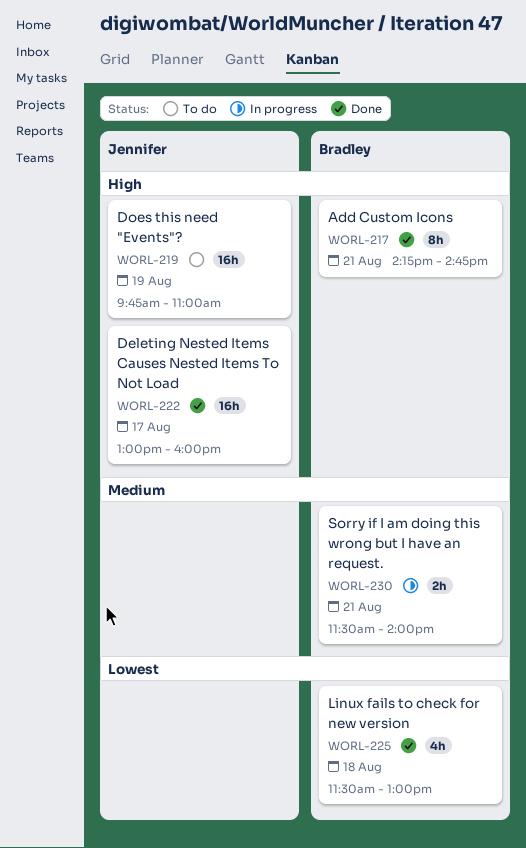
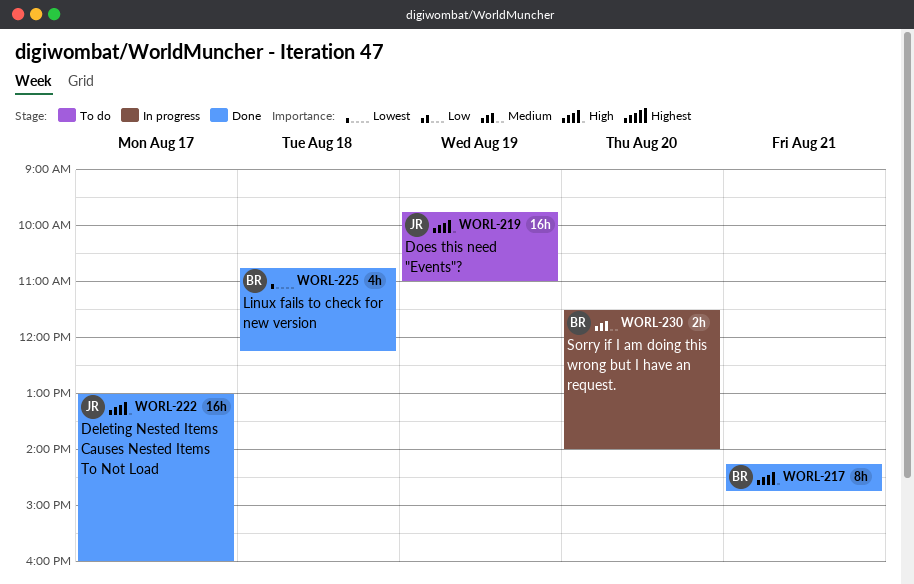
WORL-225, begins: 11:30 -> 10:45
WORL-225, ends: 13:00 -> 12:15
WORL-230, day: Aug 21 -> Aug 20

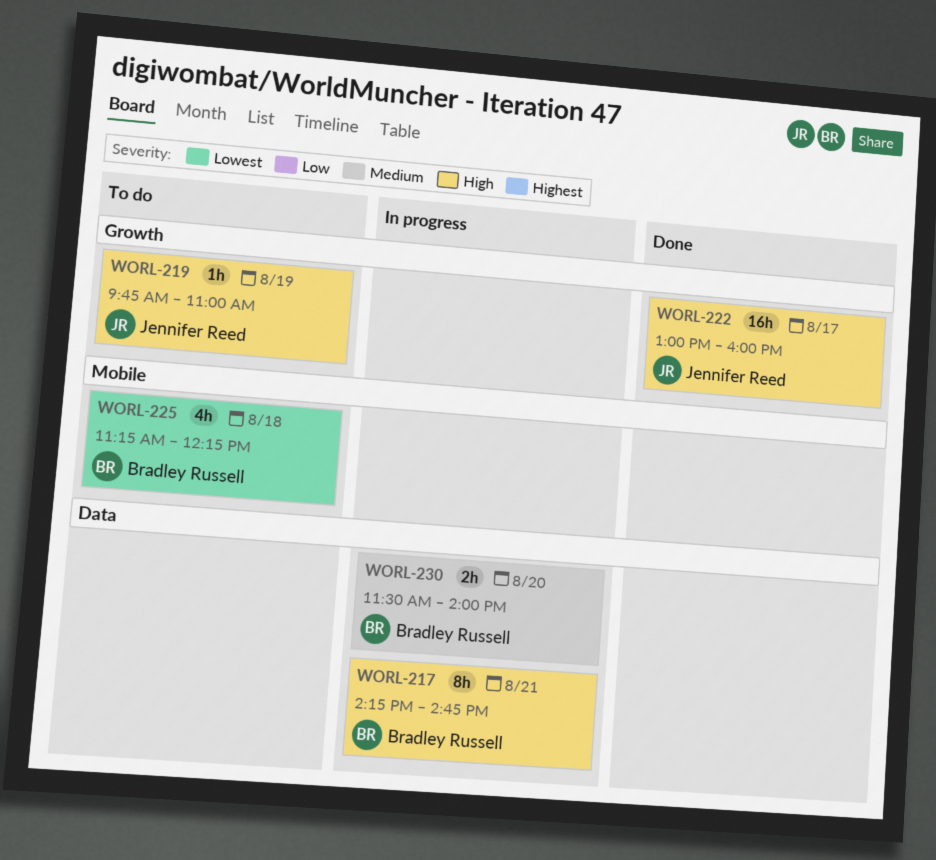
WORL-217, status: Done -> In progress
WORL-219, estimate: 16h -> 1h
WORL-225, status: Done -> To do
WORL-225, begins: 10:45 -> 11:15

